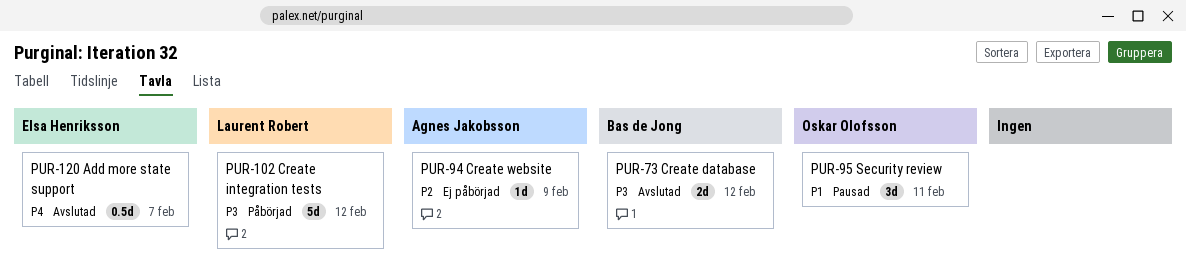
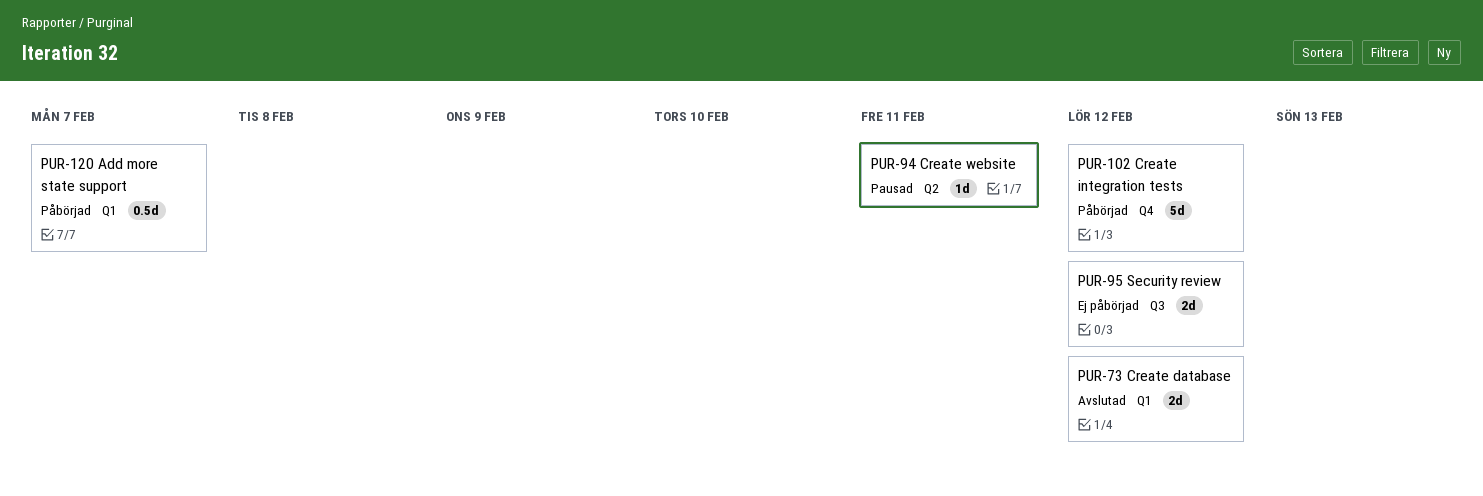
PUR-94, status: Ej påbörjad -> Pausad
PUR-94, due: Feb 9 -> Feb 11
PUR-95, status: Pausad -> Ej påbörjad
PUR-95, estimate: 3d -> 2d
PUR-95, due: Feb 11 -> Feb 12
PUR-120, status: Avslutad -> Påbörjad

